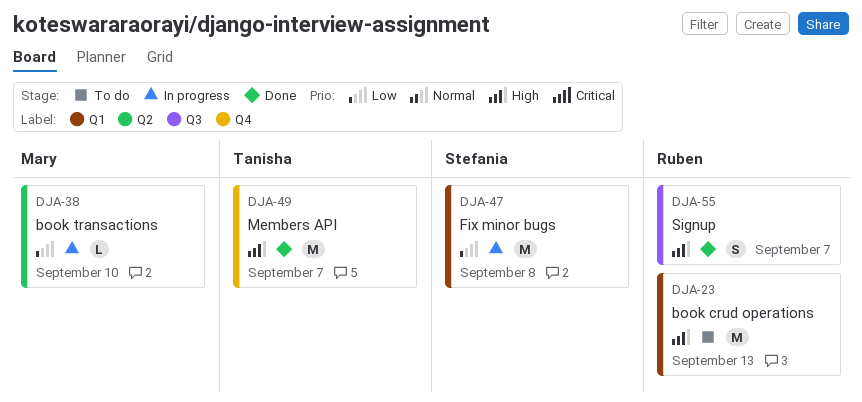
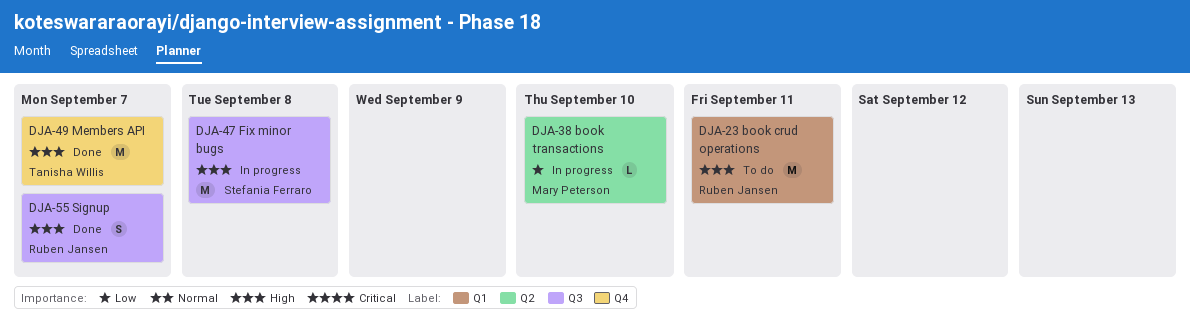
DJA-23, due: Sep 13 -> Sep 11
DJA-47, priority: Low -> High
DJA-47, label: Q1 -> Q3

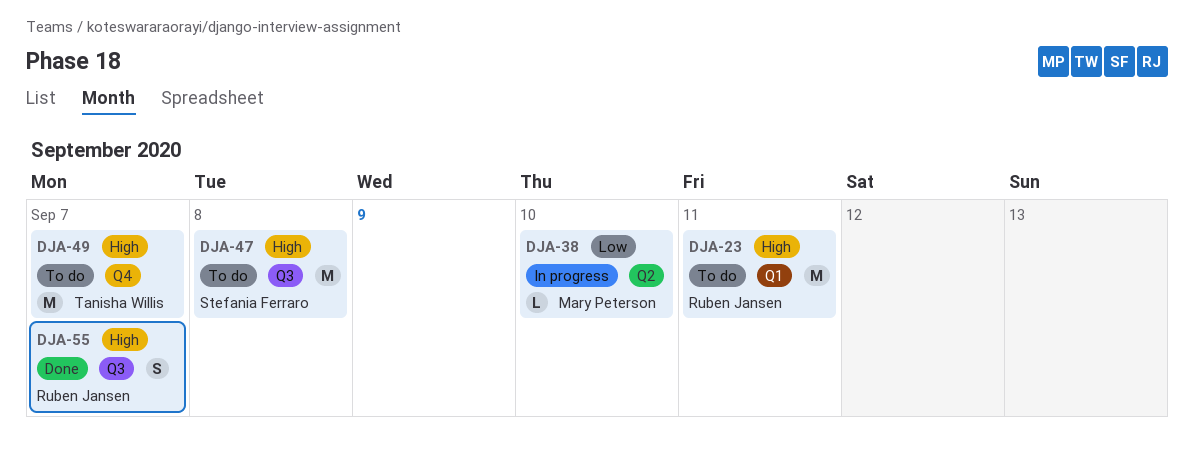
DJA-47, status: In progress -> To do
DJA-49, status: Done -> To do

